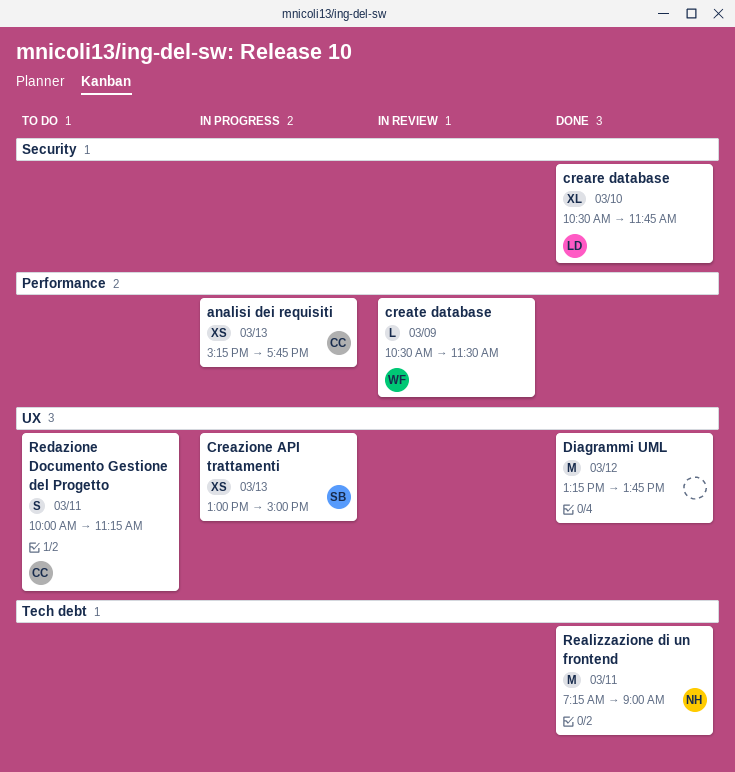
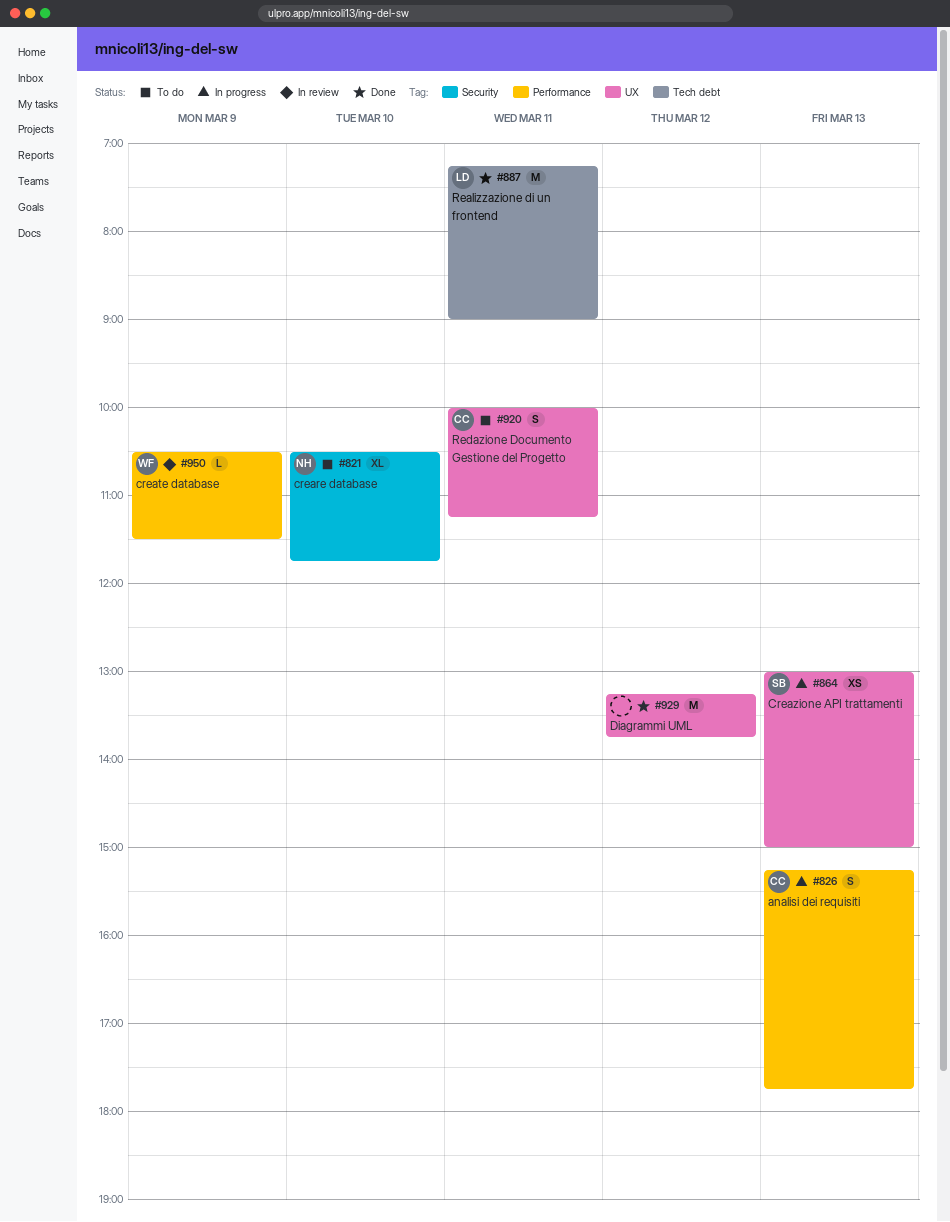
analisi dei requisiti, estimate: XS -> S
creare database, status: Done -> To do
creare database, owner: LD -> NH
Realizzazione di un frontend, owner: NH -> LD

